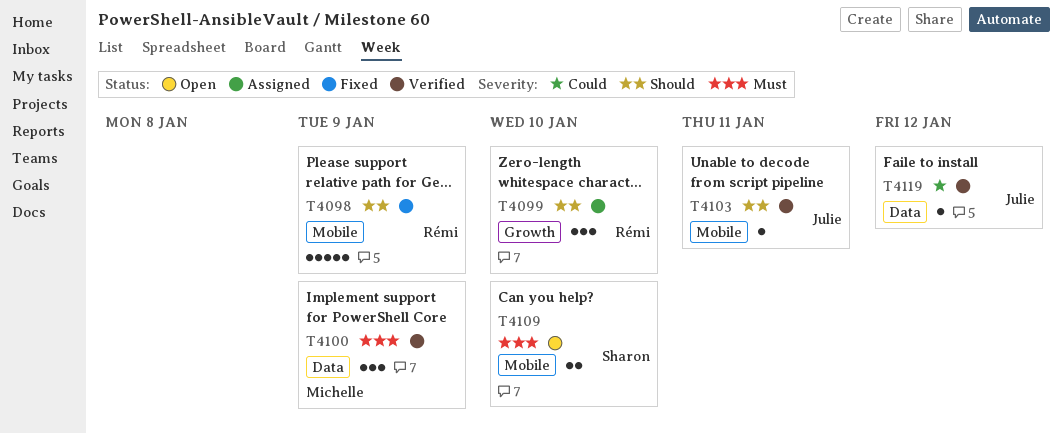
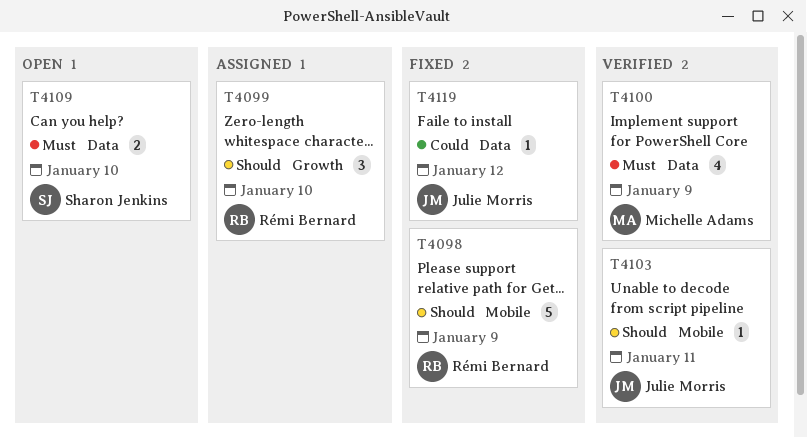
T4100, estimate: 3 -> 4
T4109, label: Mobile -> Data
T4119, status: Verified -> Fixed

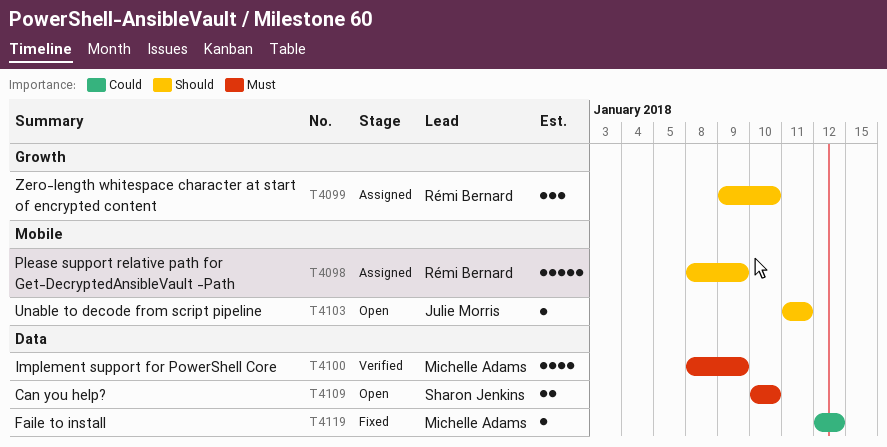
T4098, status: Fixed -> Assigned
T4103, status: Verified -> Open
T4119, owner: Julie Morris -> Michelle Adams

